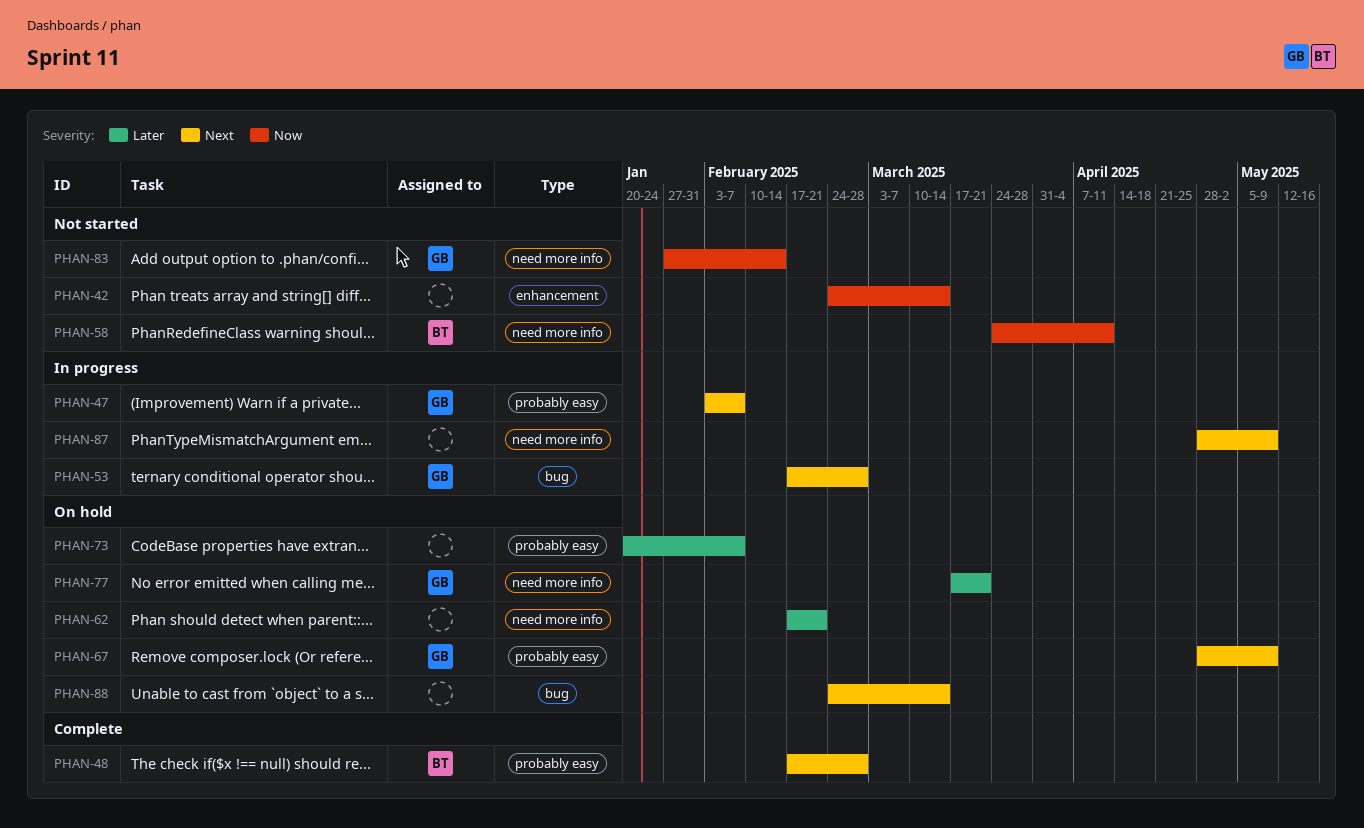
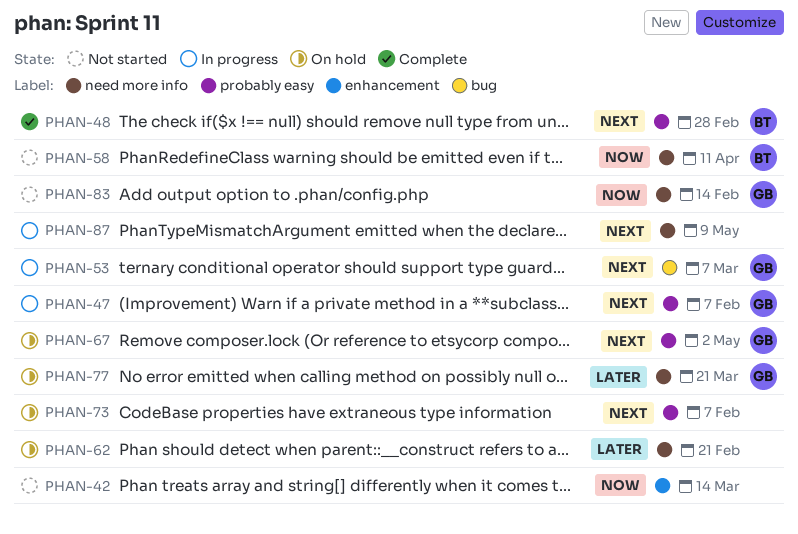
PHAN-53, due: Feb 28 -> Mar 7
PHAN-67, due: May 9 -> May 2
PHAN-73, priority: Later -> Next
PHAN-88: present -> none

